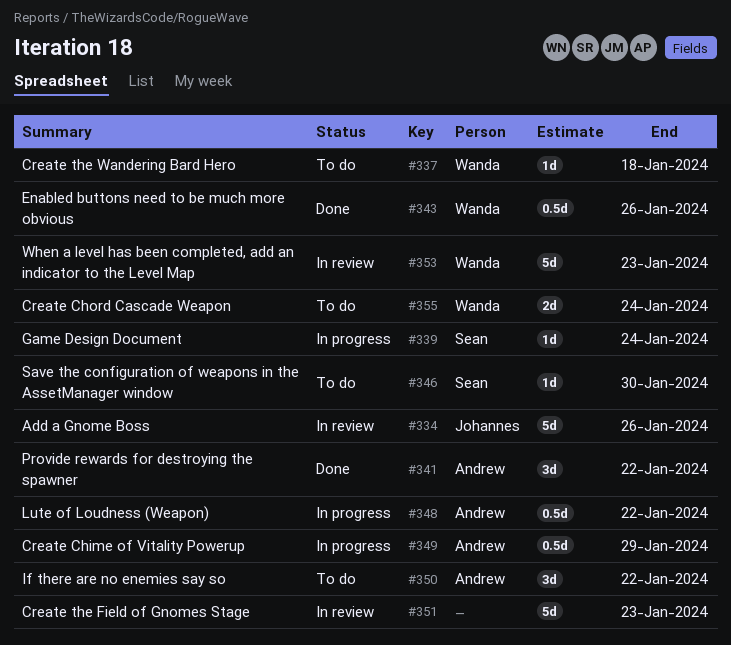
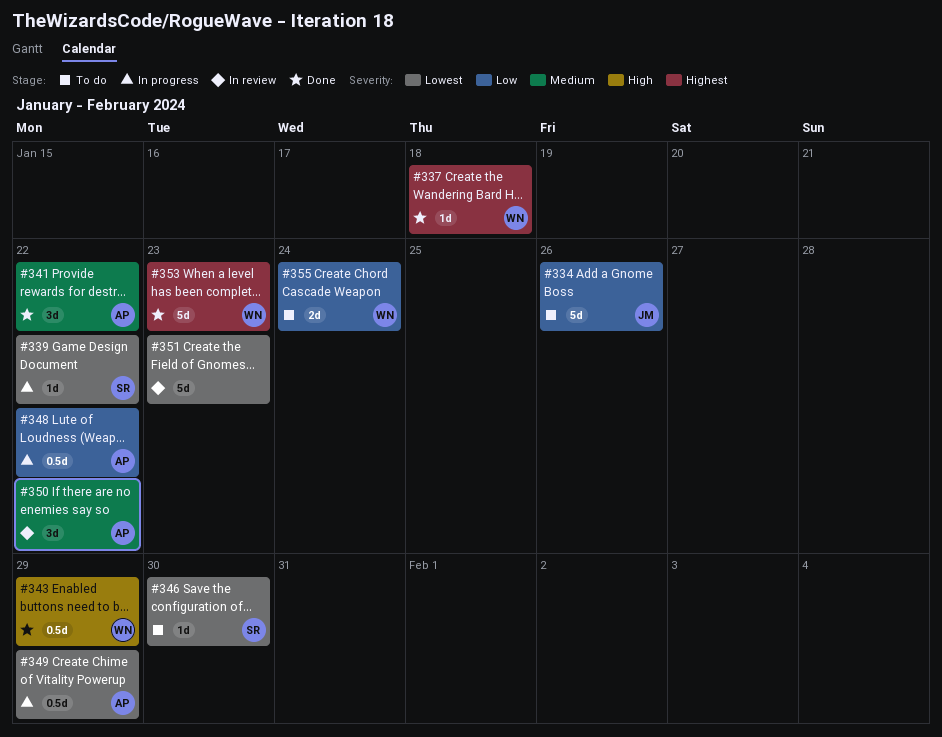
#334, status: In review -> To do
#337, status: To do -> Done
#339, due: Jan 24 -> Jan 22
#343, due: Jan 26 -> Jan 29
#350, status: To do -> In review
#353, status: In review -> Done

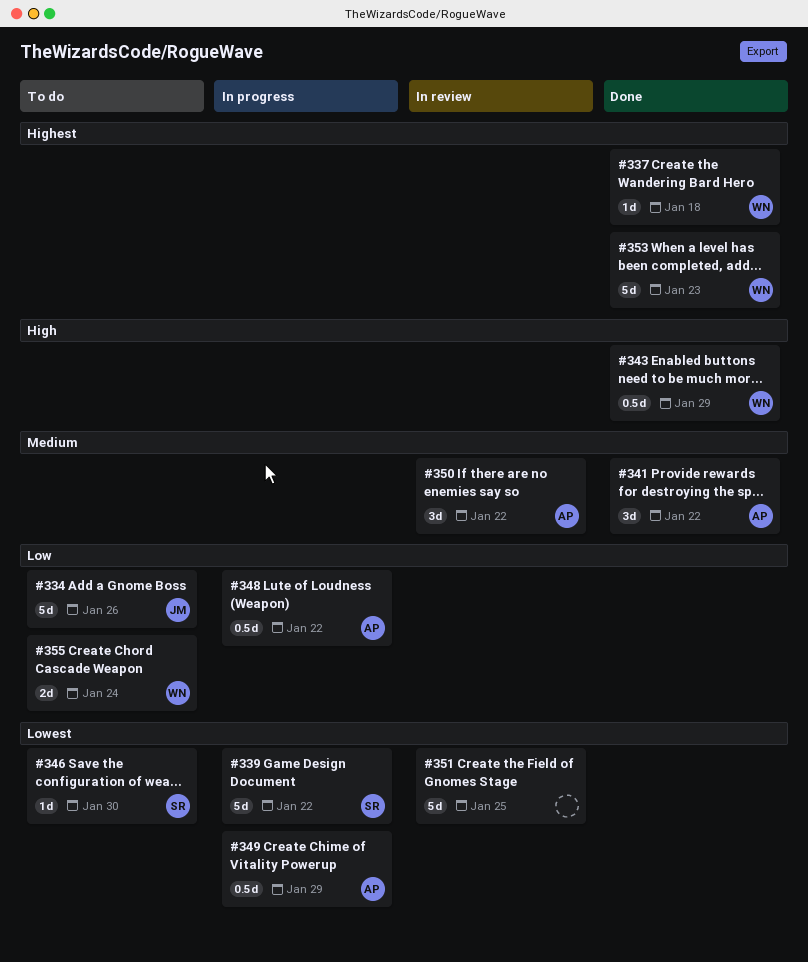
#339, estimate: 1d -> 5d
#351, due: Jan 23 -> Jan 25

